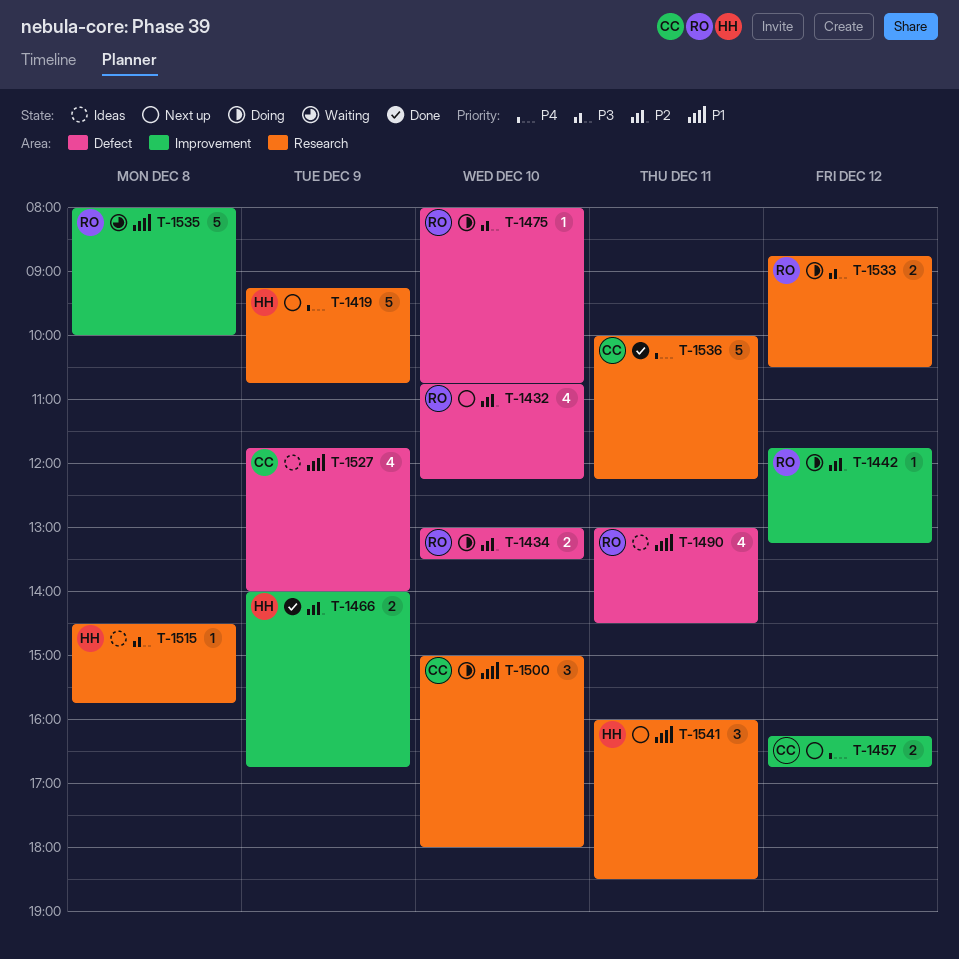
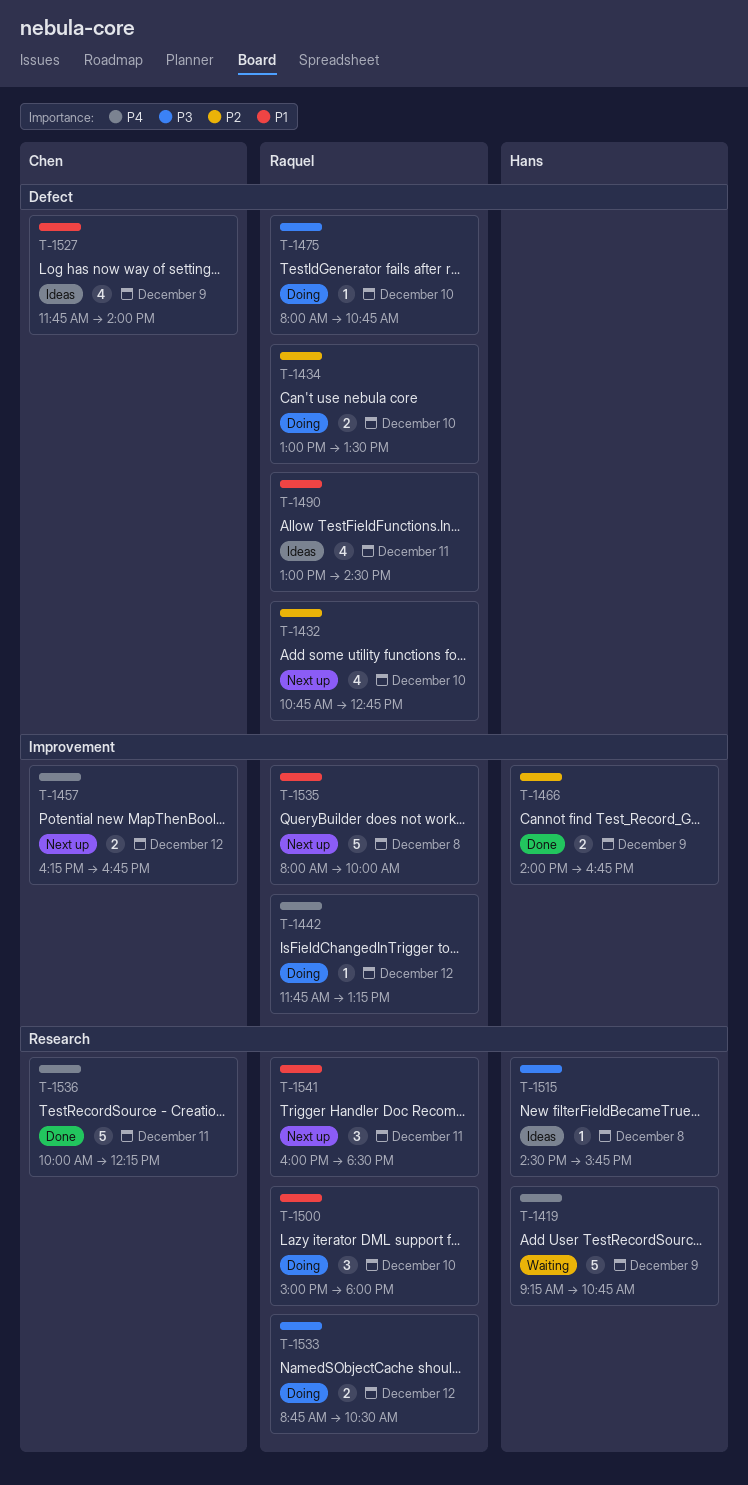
T-1419, status: Next up -> Waiting
T-1432, ends: 12:15 -> 12:45
T-1442, priority: P2 -> P4
T-1500, owner: Chen -> Raquel
T-1535, status: Waiting -> Next up
T-1541, owner: Hans -> Raquel

